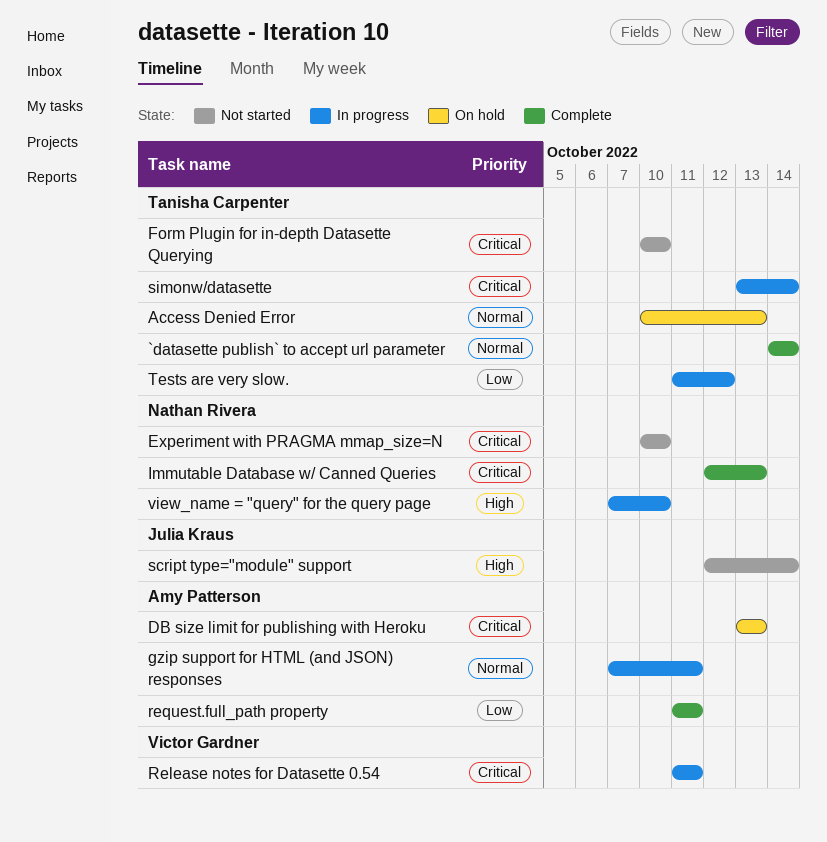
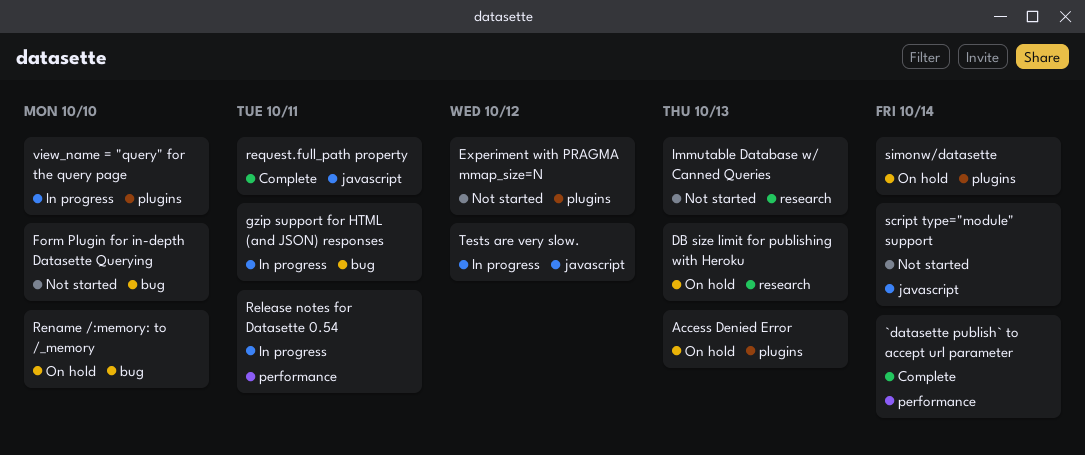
Experiment with PRAGMA mmap_size=N, due: Oct 10 -> Oct 12
Immutable Database w/ Canned Queries, status: Complete -> Not started
Rename /:memory: to /_memory: none -> present
simonw/datasette, status: In progress -> On hold

